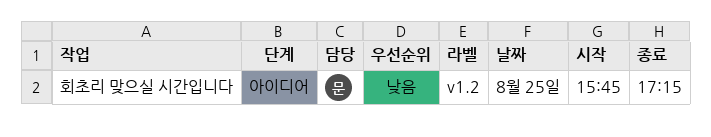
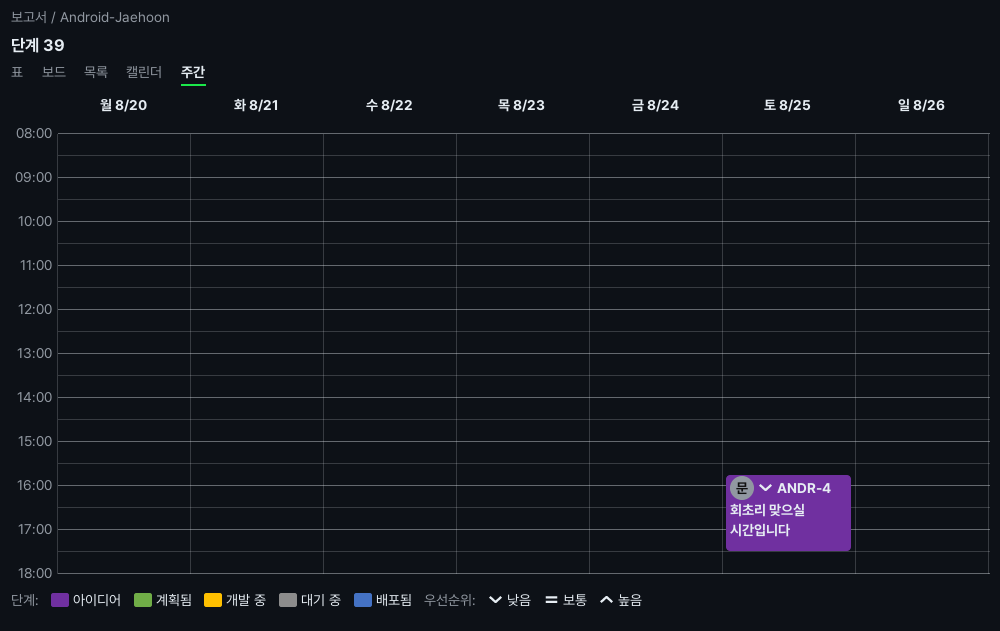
회초리 맞으실 시간입니다, ends: 17:15 -> 17:30

